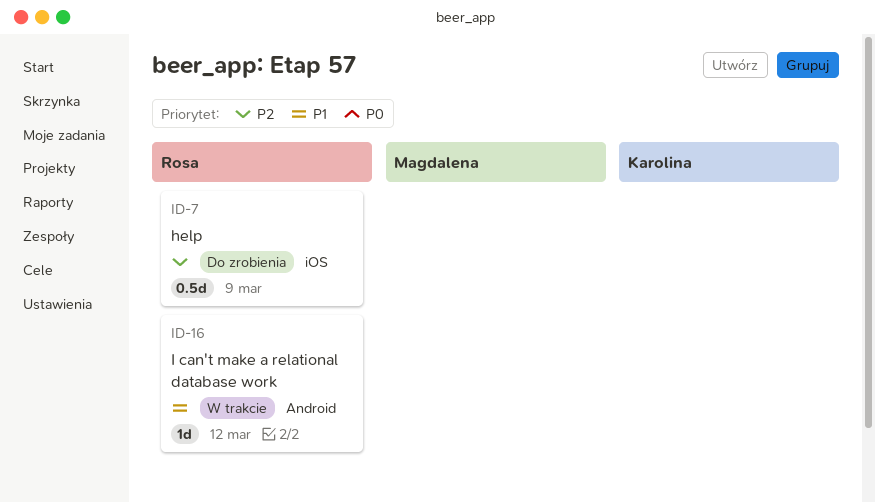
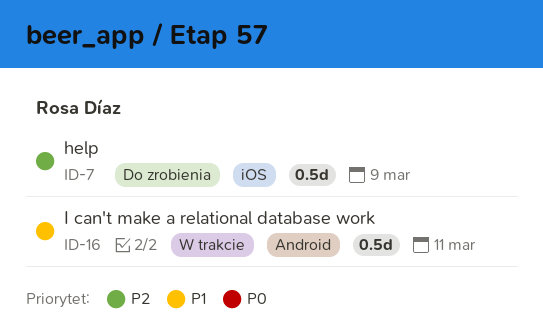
ID-16, estimate: 1d -> 0.5d
ID-16, due: Mar 12 -> Mar 11

